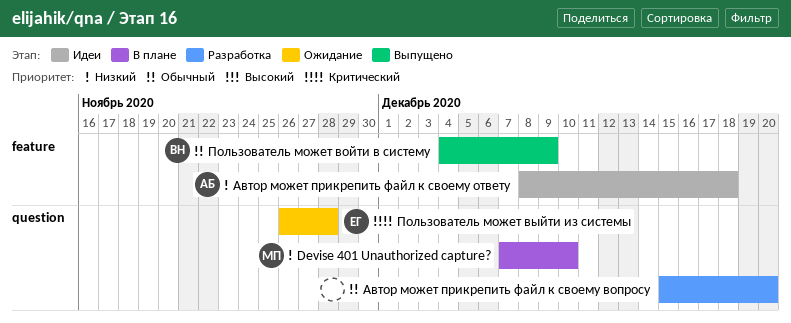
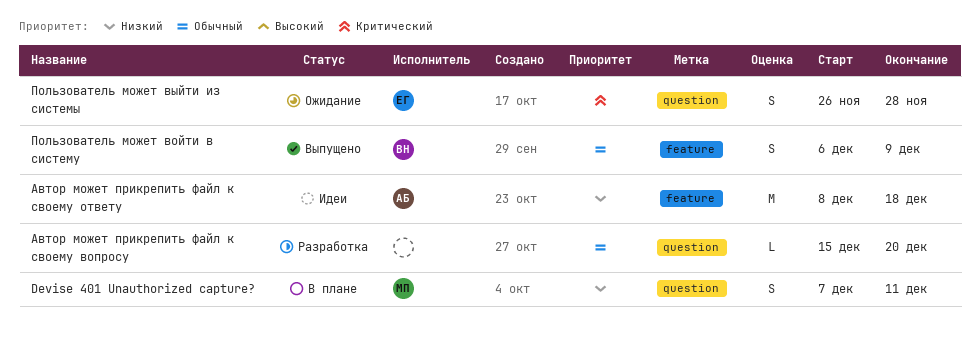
Devise 401 Unauthorized capture?, due: Dec 10 -> Dec 11
Пользователь может войти в систему, start: Dec 4 -> Dec 6

